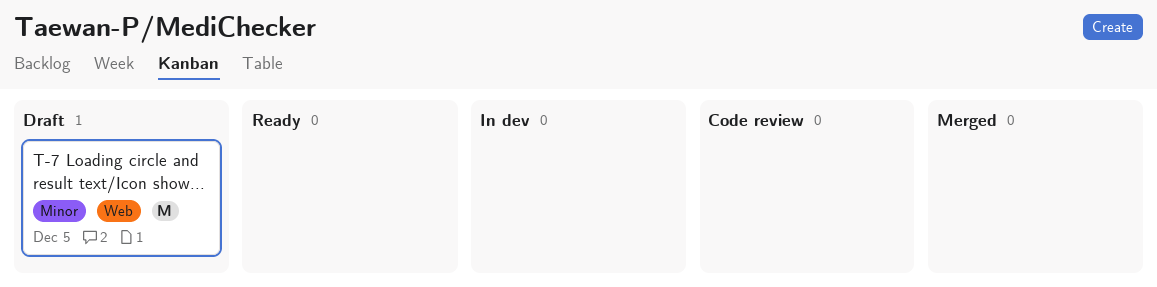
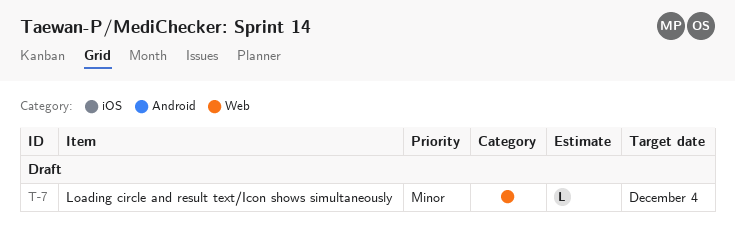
T-7, estimate: M -> L
T-7, due: Dec 5 -> Dec 4

